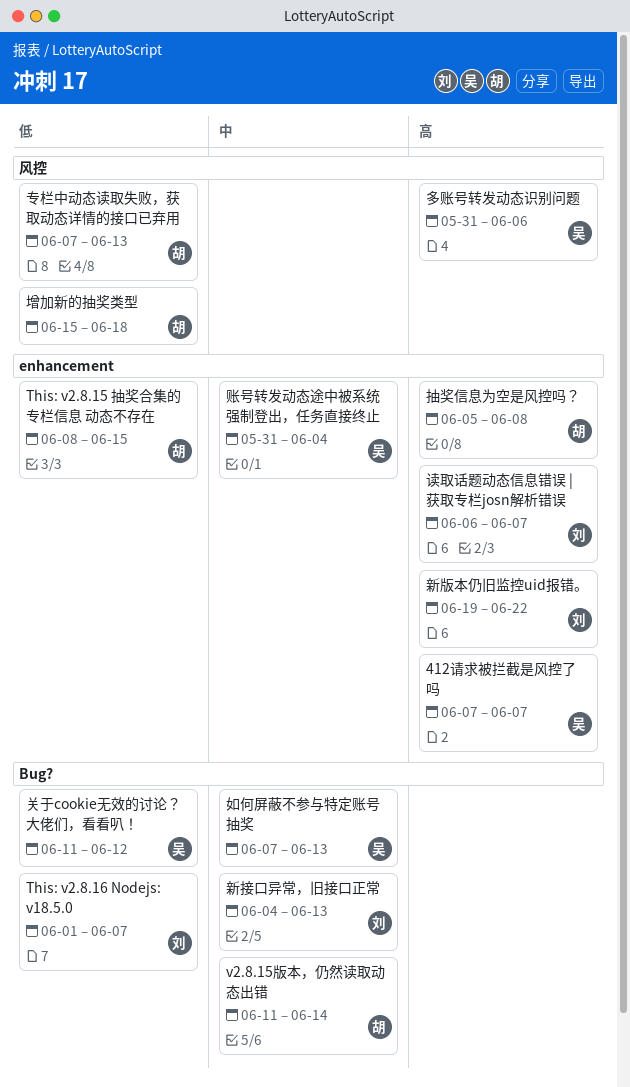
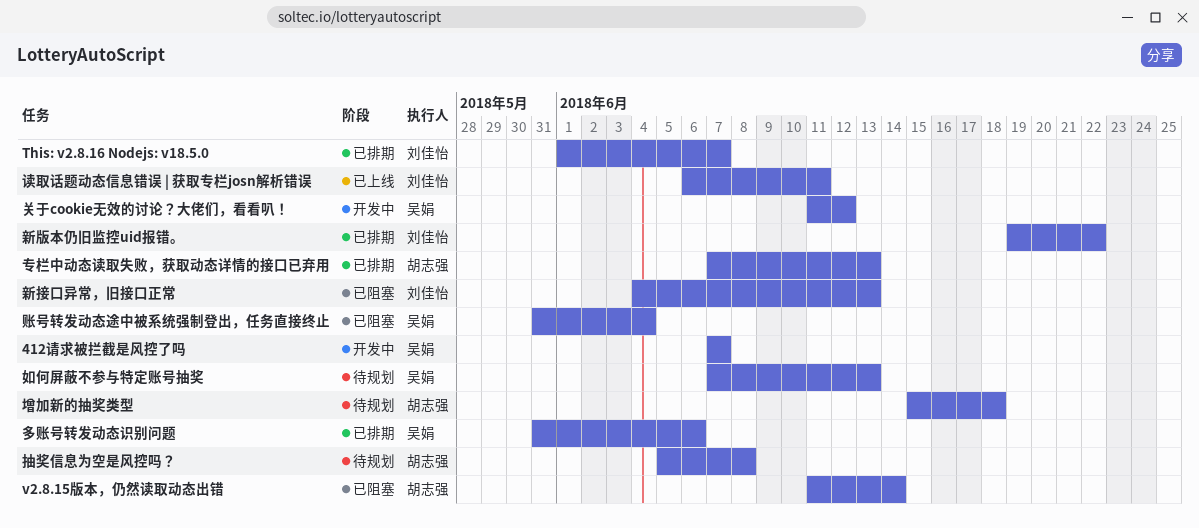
This: v2.8.15 抽奖合集的专栏信息 动态不存在: present -> none
读取话题动态信息错误 | 获取专栏josn解析错误, due: Jun 7 -> Jun 11

